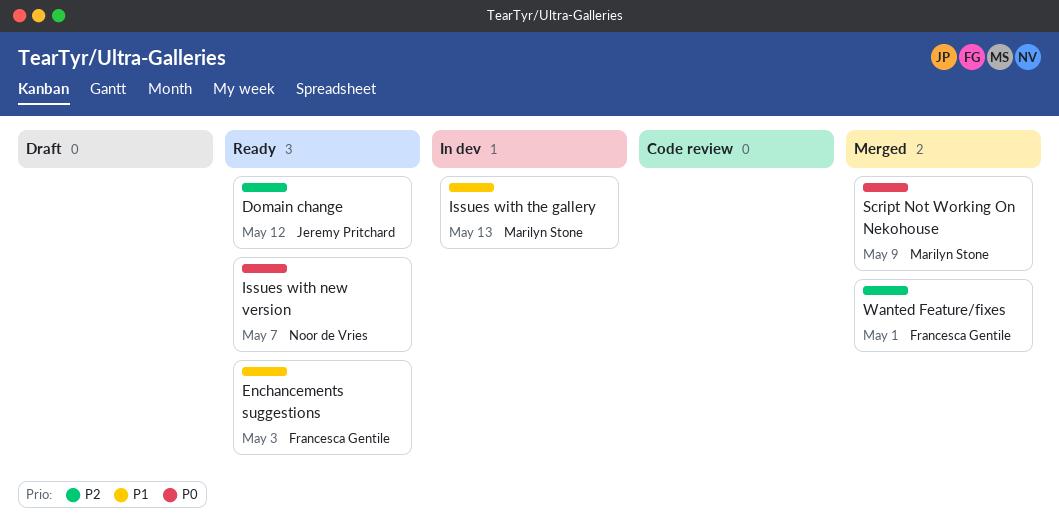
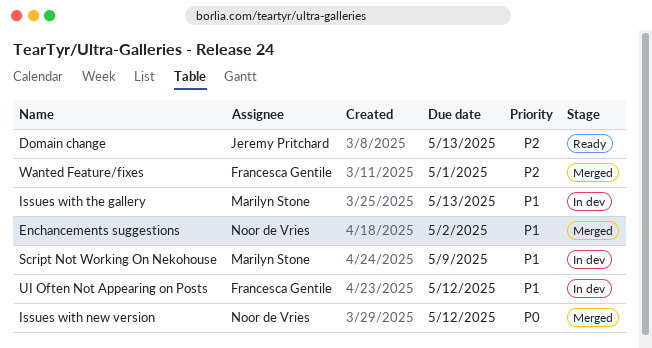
Domain change, due: May 12 -> May 13
Enchancements suggestions, status: Ready -> Merged
Enchancements suggestions, owner: Francesca Gentile -> Noor de Vries
Enchancements suggestions, due: May 3 -> May 2
Issues with new version, status: Ready -> Merged
Issues with new version, due: May 7 -> May 12
Script Not Working On Nekohouse, status: Merged -> In dev
Script Not Working On Nekohouse, priority: P0 -> P1
UI Often Not Appearing on Posts: none -> present

